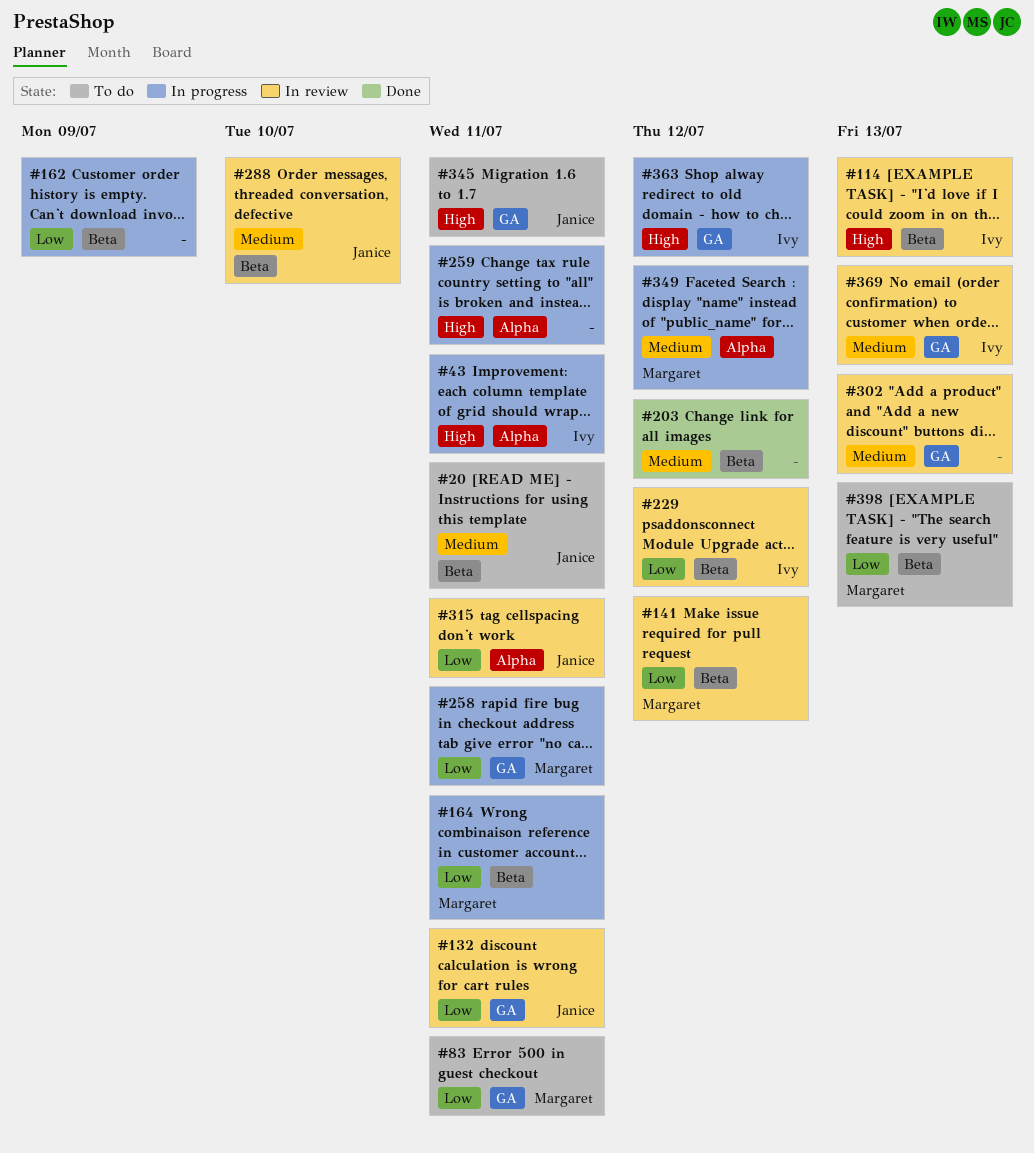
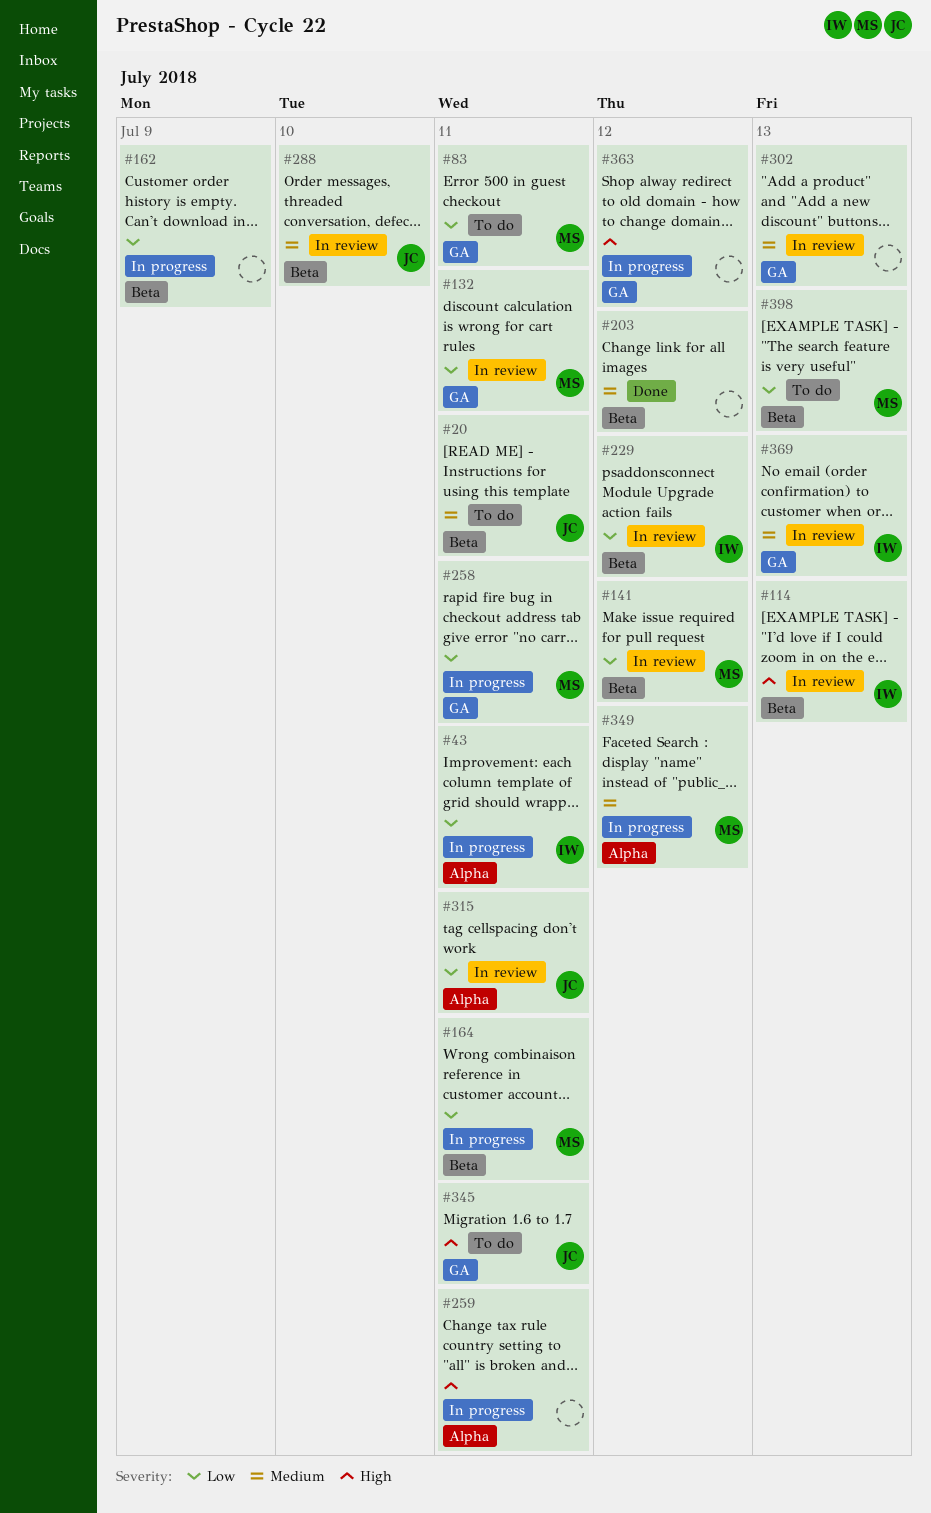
#43, priority: High -> Low
#132, owner: Janice -> Margaret
#363, owner: Ivy -> none

